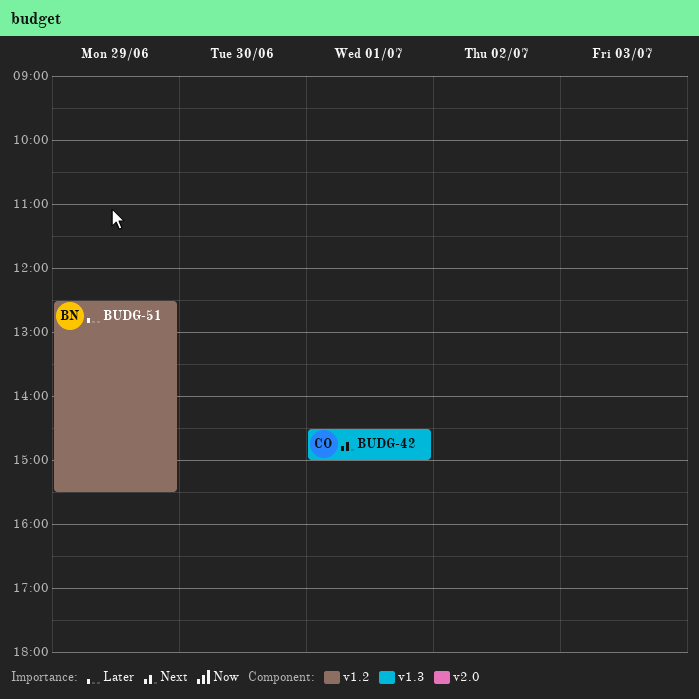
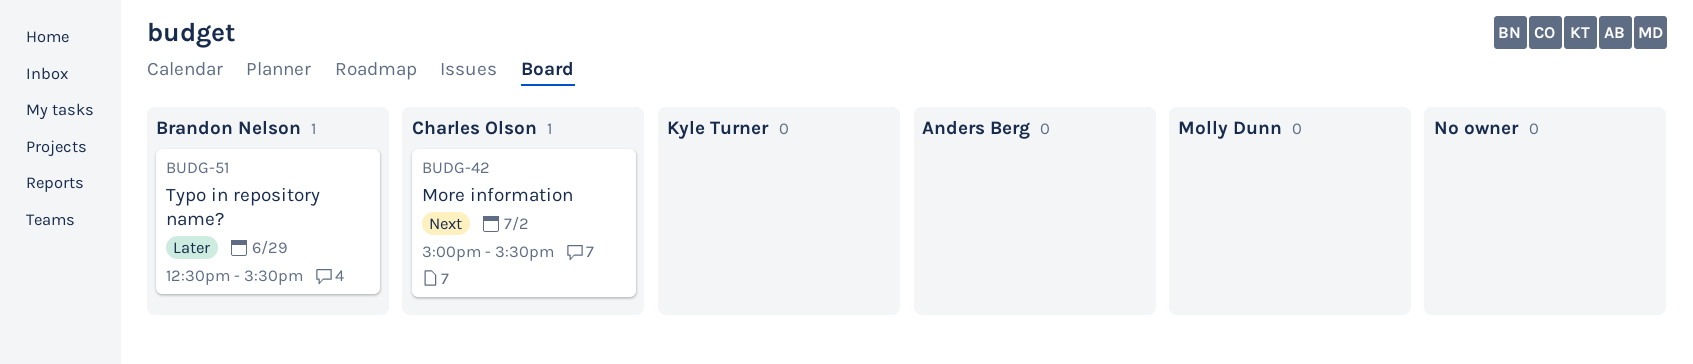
BUDG-42, day: Jul 1 -> Jul 2
BUDG-42, begins: 14:30 -> 15:00
BUDG-42, ends: 15:00 -> 15:30

